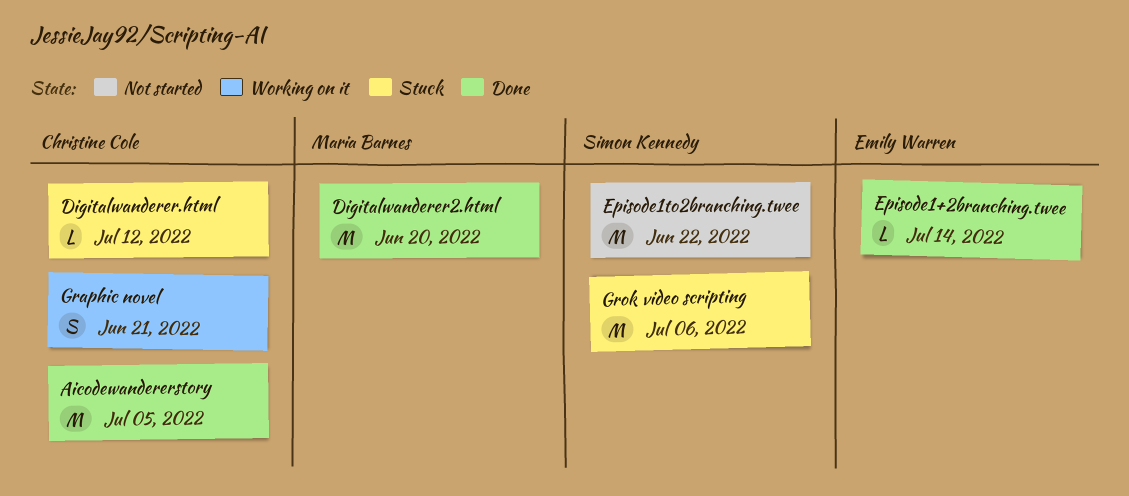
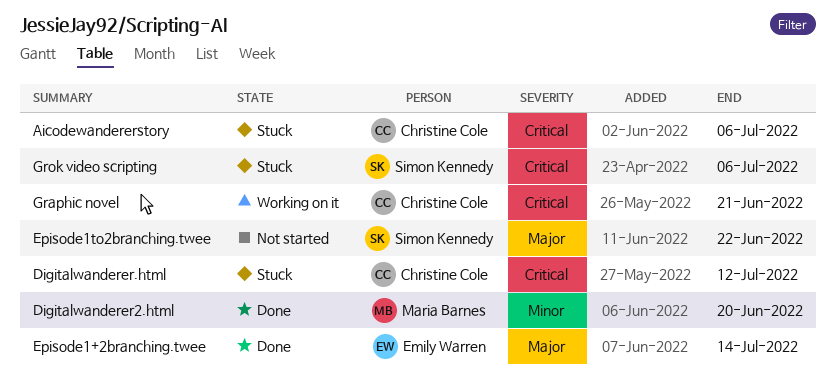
Aicodewandererstory, status: Done -> Stuck
Aicodewandererstory, due: Jul 5 -> Jul 6

